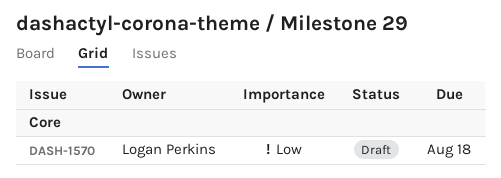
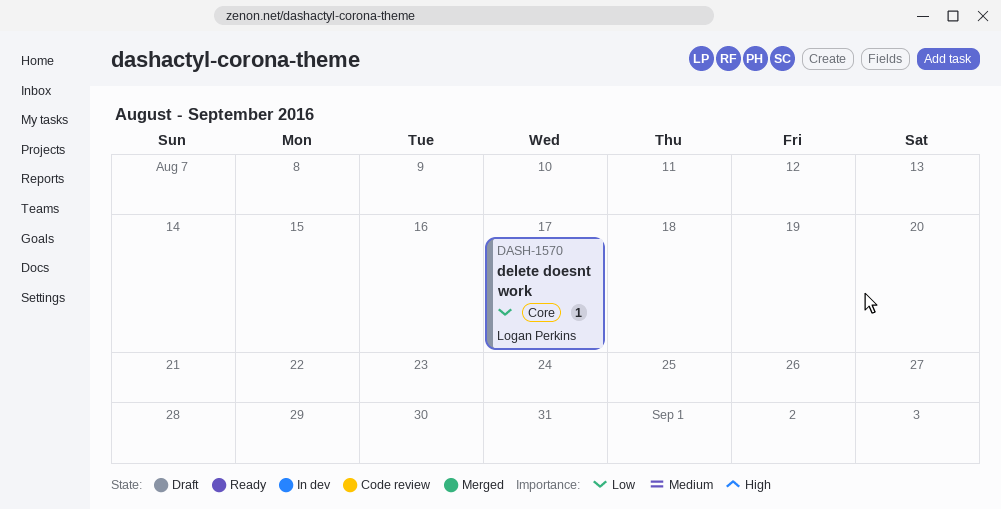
DASH-1570, due: Aug 18 -> Aug 17

